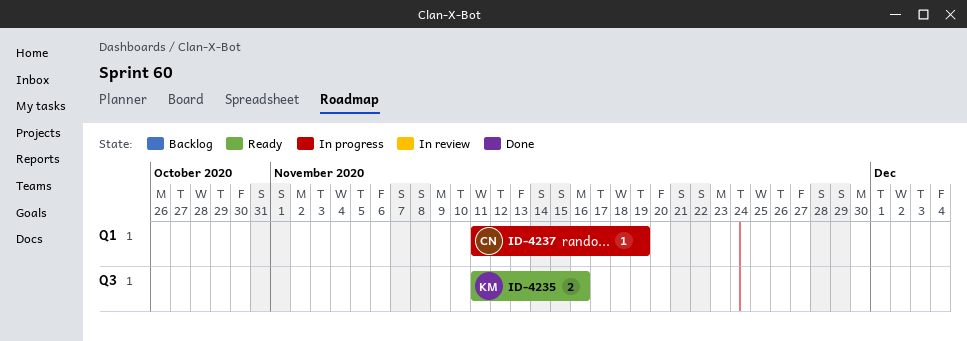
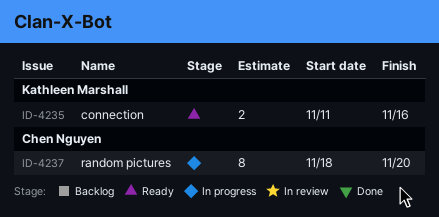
ID-4237, estimate: 1 -> 8
ID-4237, start: Nov 11 -> Nov 18
ID-4237, due: Nov 19 -> Nov 20

